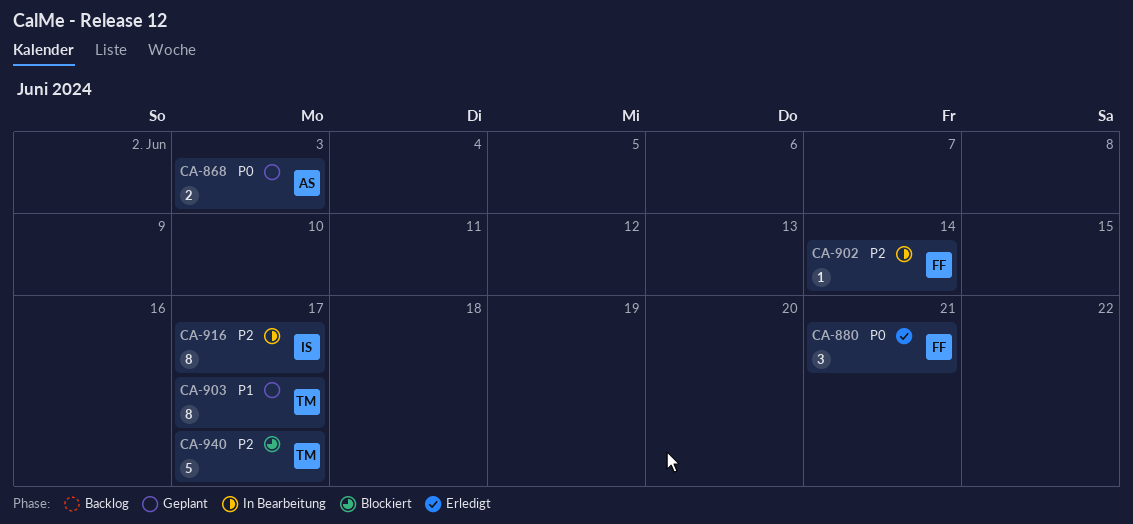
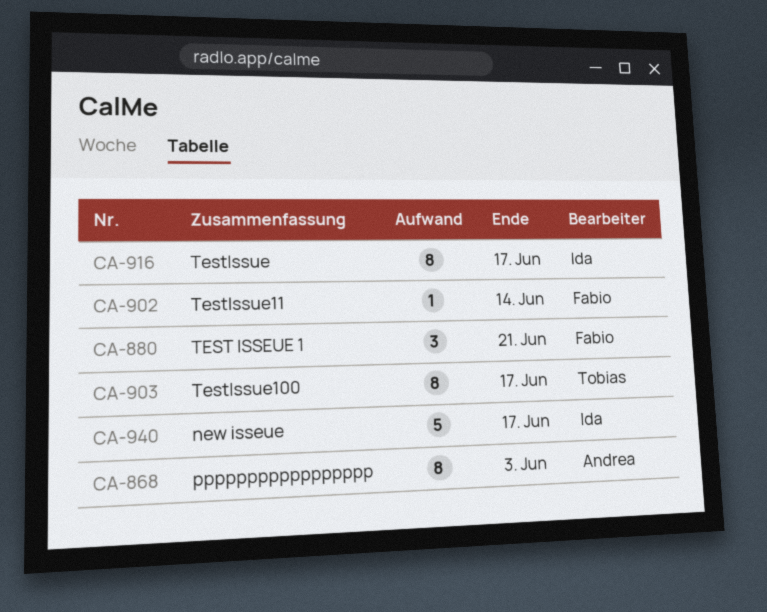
CA-868, estimate: 2 -> 8
CA-940, owner: Tobias -> Ida

